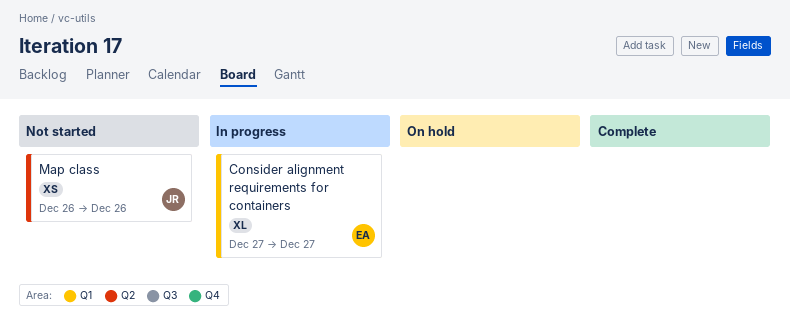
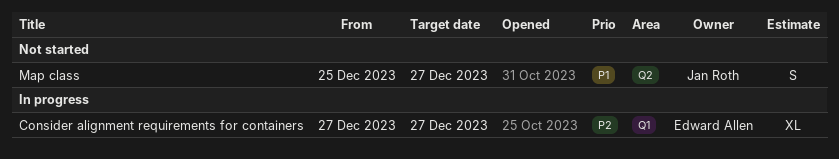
Map class, estimate: XS -> S
Map class, start: Dec 26 -> Dec 25
Map class, due: Dec 26 -> Dec 27

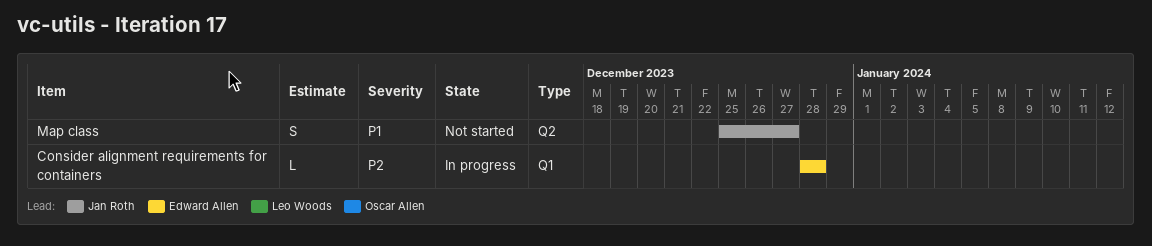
Consider alignment requirements for containers, estimate: XL -> L
Consider alignment requirements for containers, start: Dec 27 -> Dec 28
Consider alignment requirements for containers, due: Dec 27 -> Dec 28

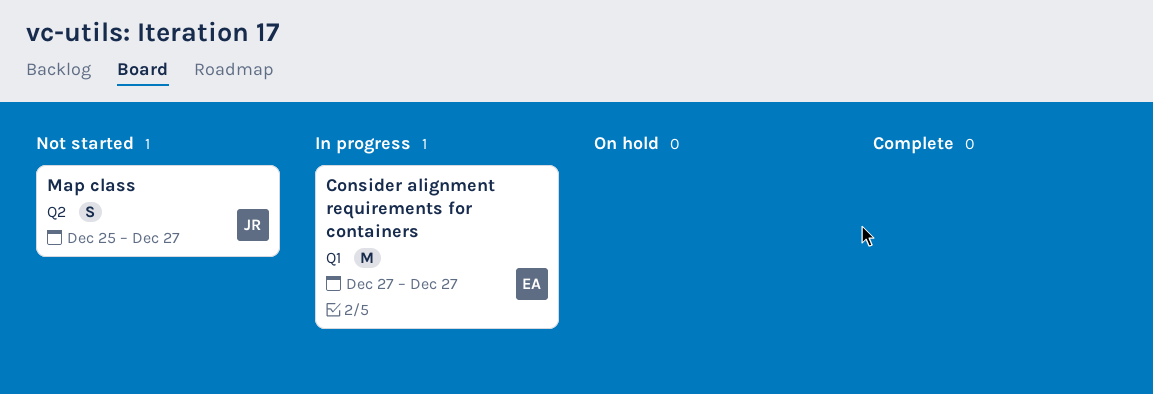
Consider alignment requirements for containers, estimate: L -> M
Consider alignment requirements for containers, start: Dec 28 -> Dec 27
Consider alignment requirements for containers, due: Dec 28 -> Dec 27

